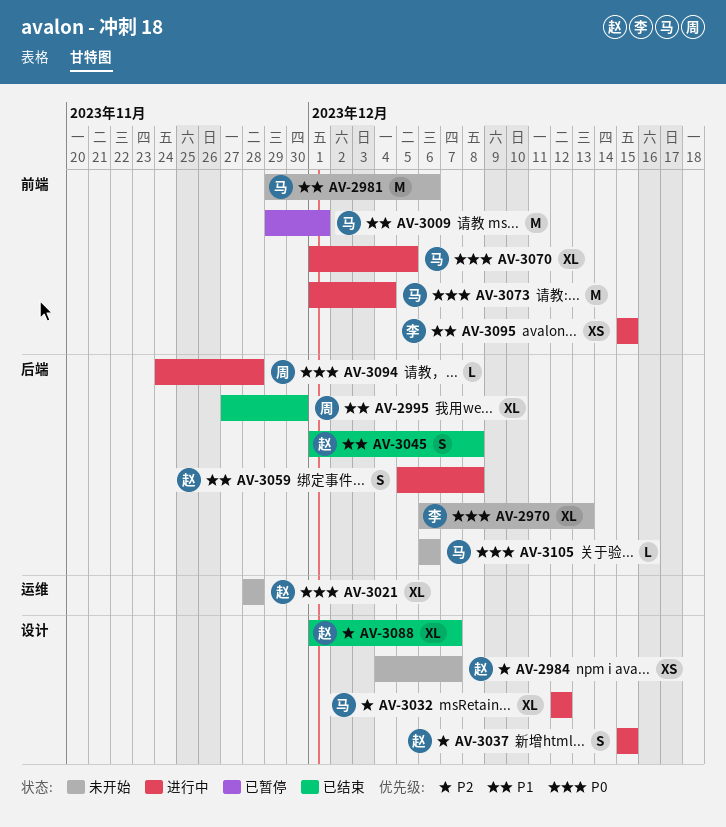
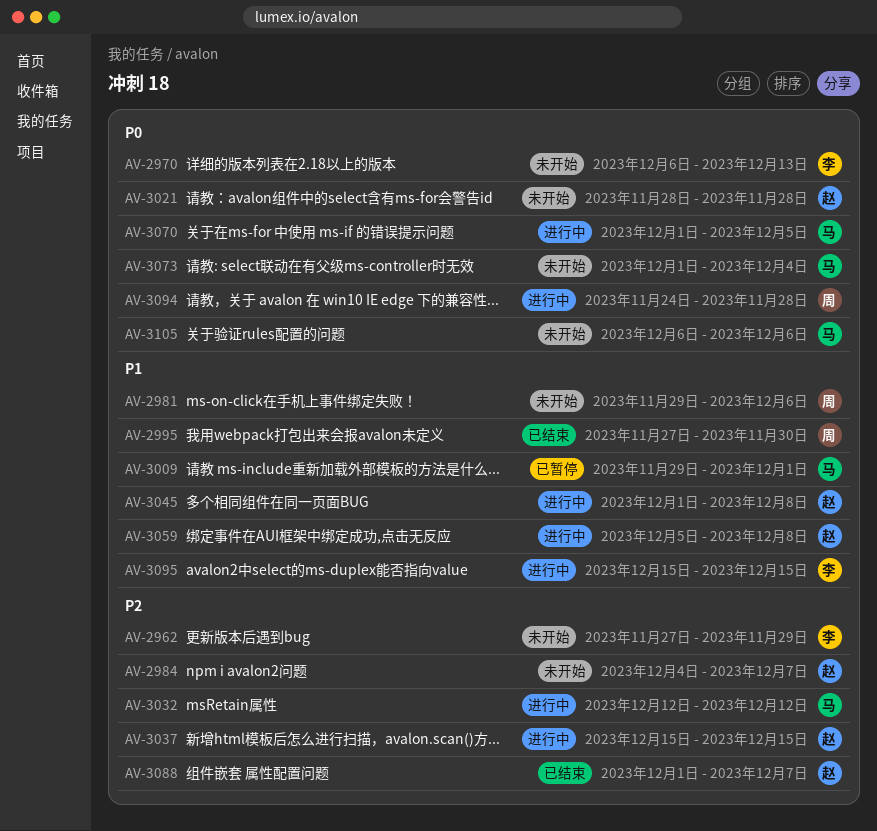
AV-2962: none -> present
AV-2981, owner: 马 -> 周
AV-3045, status: 已结束 -> 进行中
AV-3073, status: 进行中 -> 未开始

